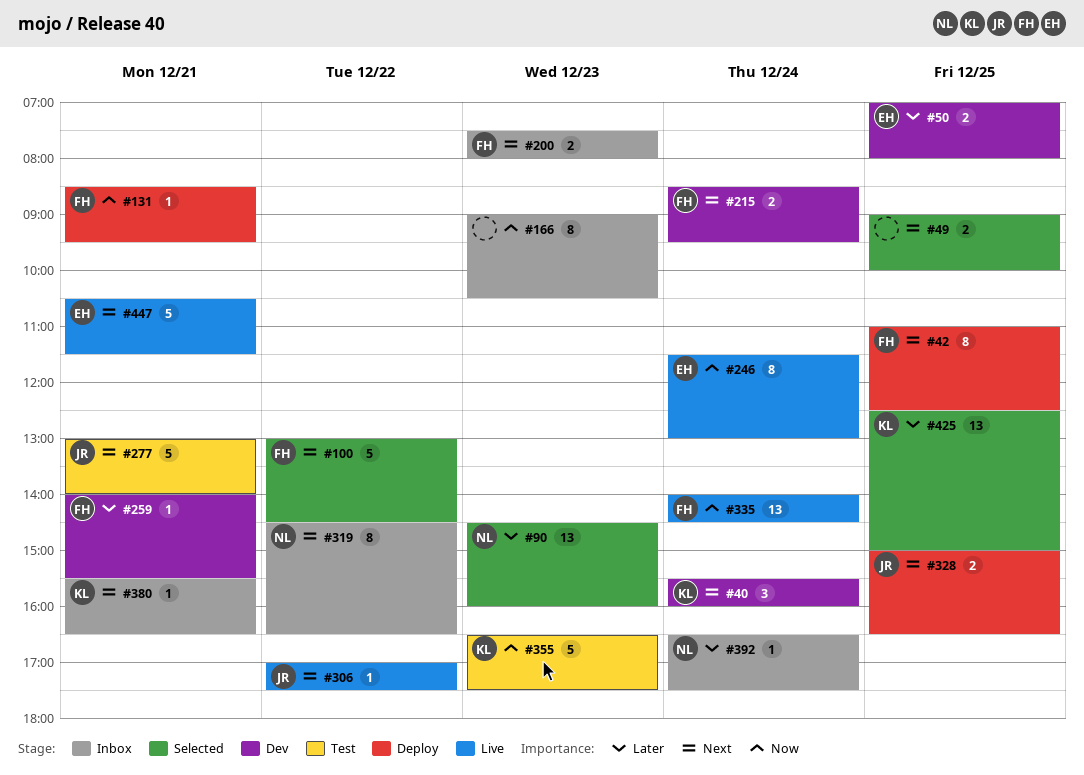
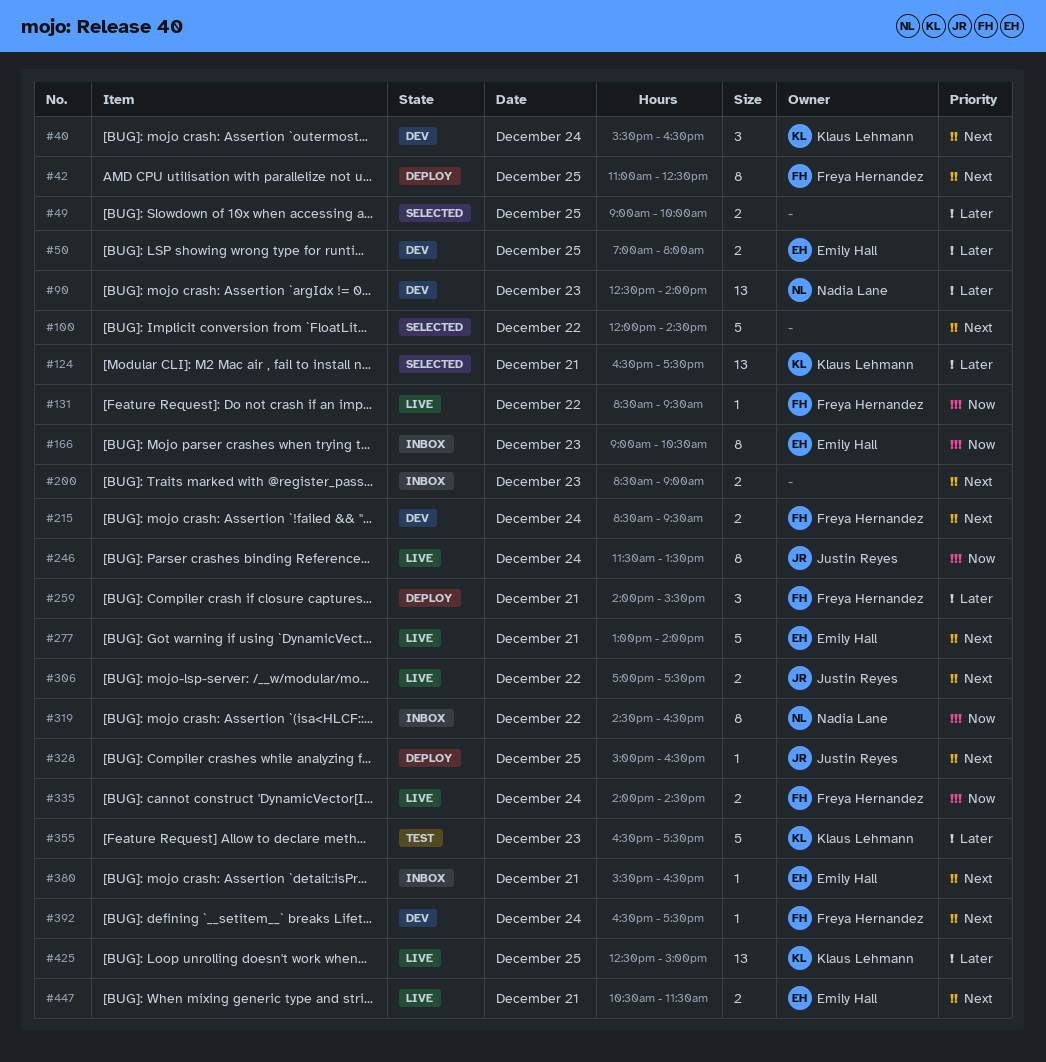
#40, ends: 16:00 -> 16:30
#49, priority: Next -> Later
#90, status: Selected -> Dev
#90, begins: 14:30 -> 12:30
#90, ends: 16:00 -> 14:00
#100, owner: Freya Hernandez -> none
#100, begins: 13:00 -> 12:00
#124: none -> present
#131, status: Deploy -> Live
#131, day: Dec 21 -> Dec 22
#166, owner: none -> Emily Hall
#200, owner: Freya Hernandez -> none
#200, begins: 07:30 -> 08:30
#200, ends: 08:00 -> 09:00
#246, owner: Emily Hall -> Justin Reyes
#246, ends: 13:00 -> 13:30
#259, status: Dev -> Deploy
#259, estimate: 1 -> 3
#277, status: Test -> Live
#277, owner: Justin Reyes -> Emily Hall
#306, estimate: 1 -> 2
#319, priority: Next -> Now
#328, estimate: 2 -> 1
#335, estimate: 13 -> 2
#355, priority: Now -> Later
#380, owner: Klaus Lehmann -> Emily Hall
#392, status: Inbox -> Dev
#392, owner: Nadia Lane -> Freya Hernandez
#392, priority: Later -> Next
#425, status: Selected -> Live
#447, estimate: 5 -> 2

